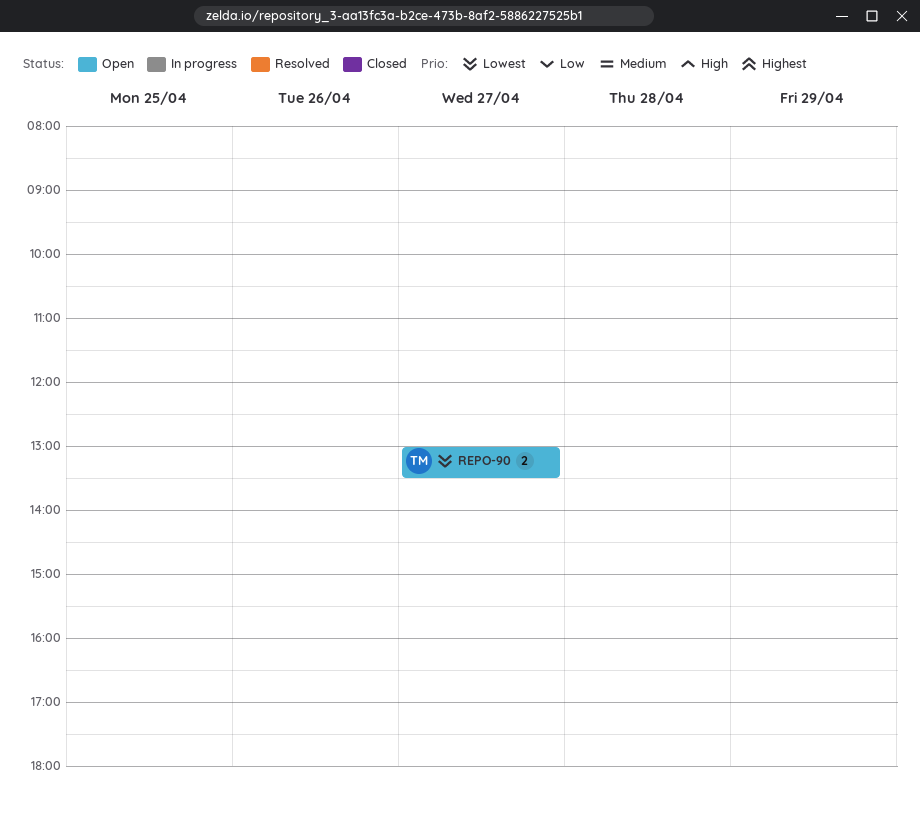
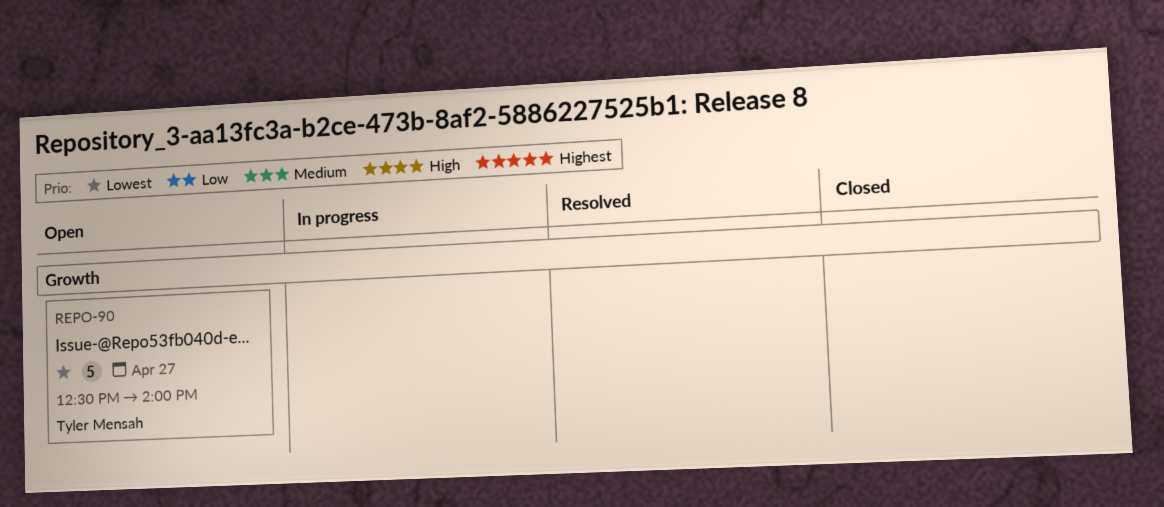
REPO-90, estimate: 2 -> 5
REPO-90, begins: 13:00 -> 12:30
REPO-90, ends: 13:30 -> 14:00

